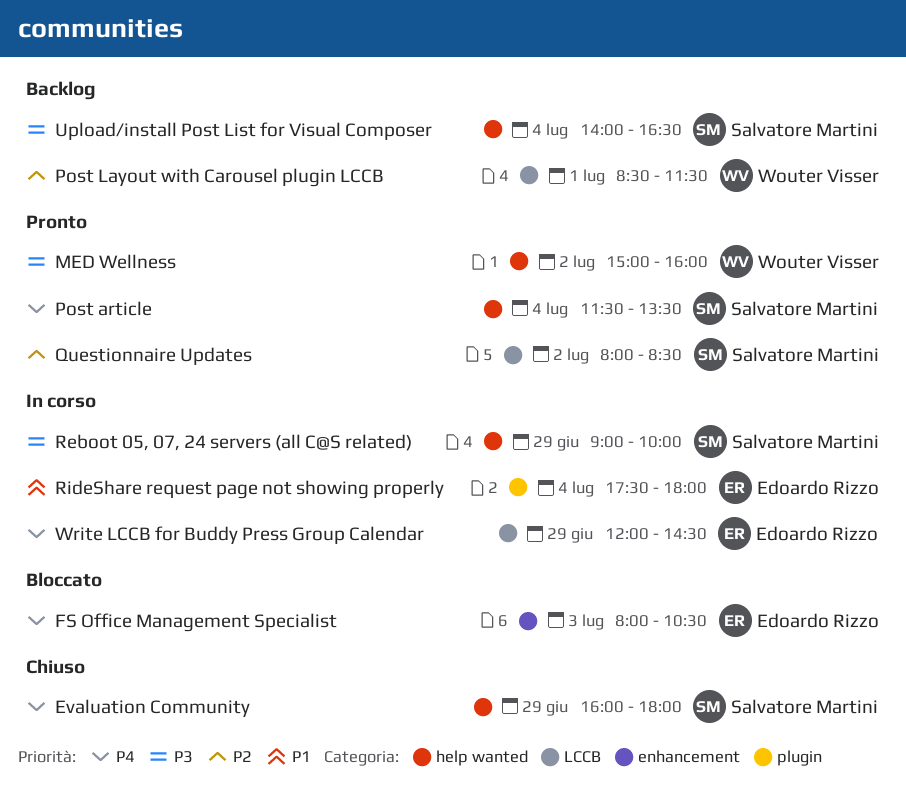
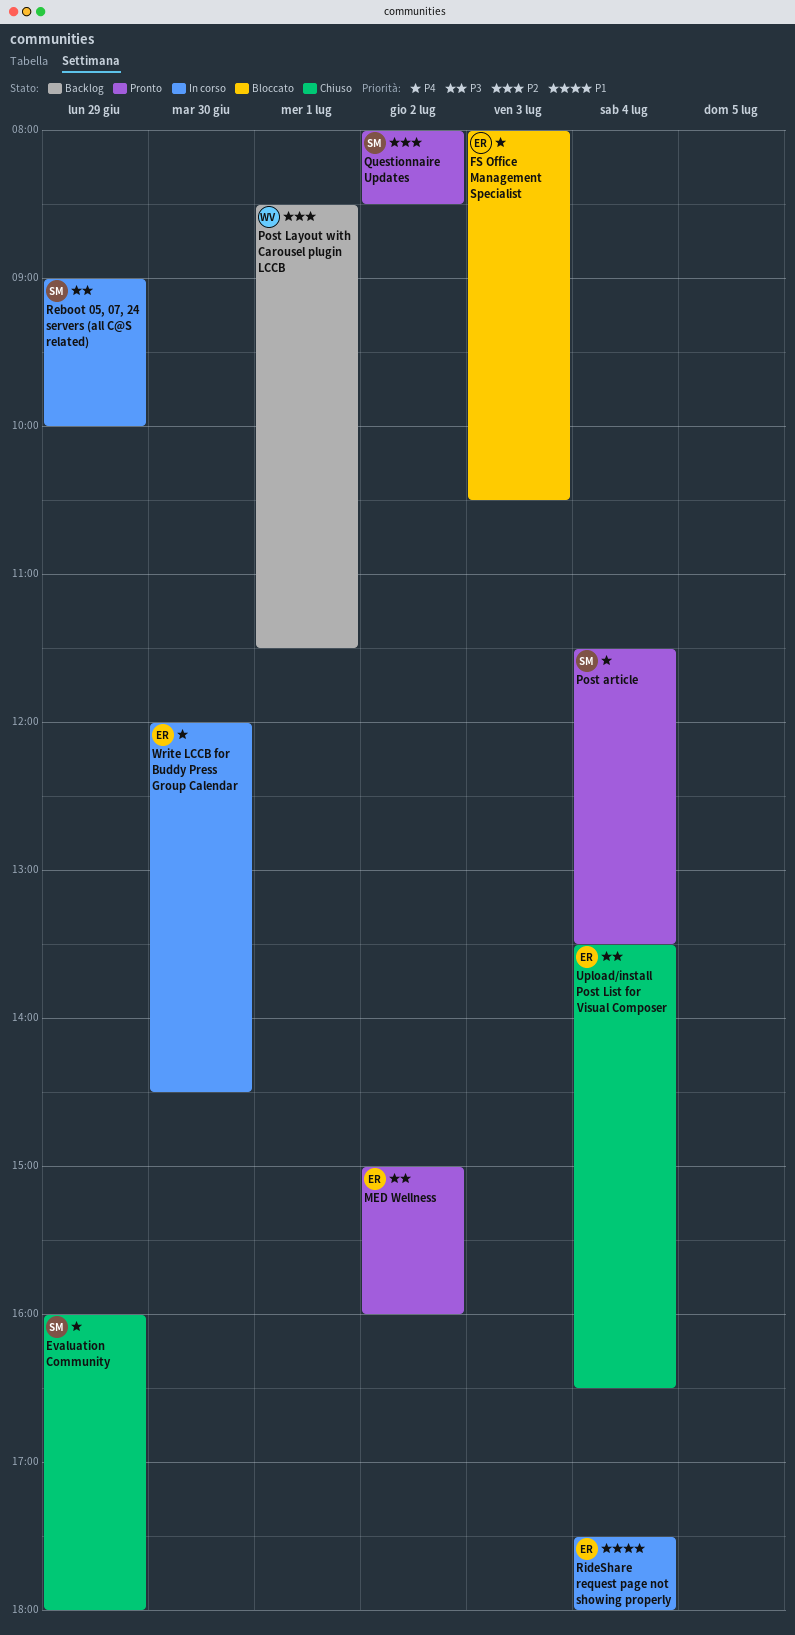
MED Wellness, owner: Wouter Visser -> Edoardo Rizzo
Upload/install Post List for Visual Composer, status: Backlog -> Chiuso
Upload/install Post List for Visual Composer, owner: Salvatore Martini -> Edoardo Rizzo
Upload/install Post List for Visual Composer, begins: 14:00 -> 13:30
Write LCCB for Buddy Press Group Calendar, day: Jun 29 -> Jun 30

